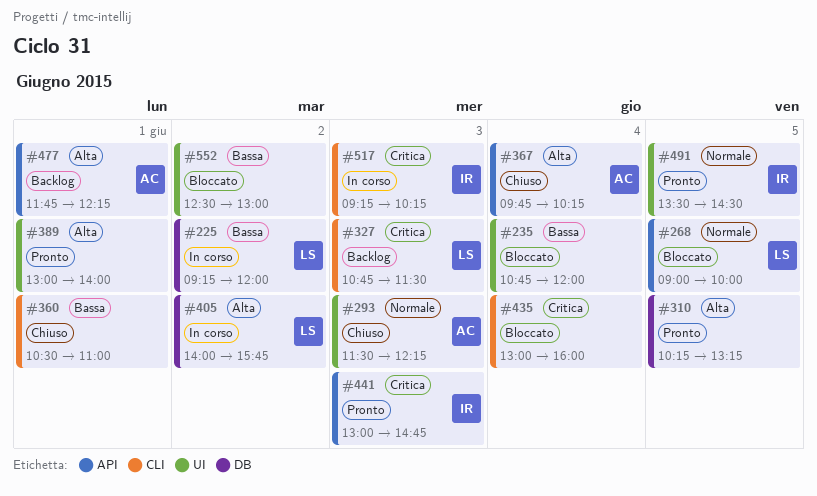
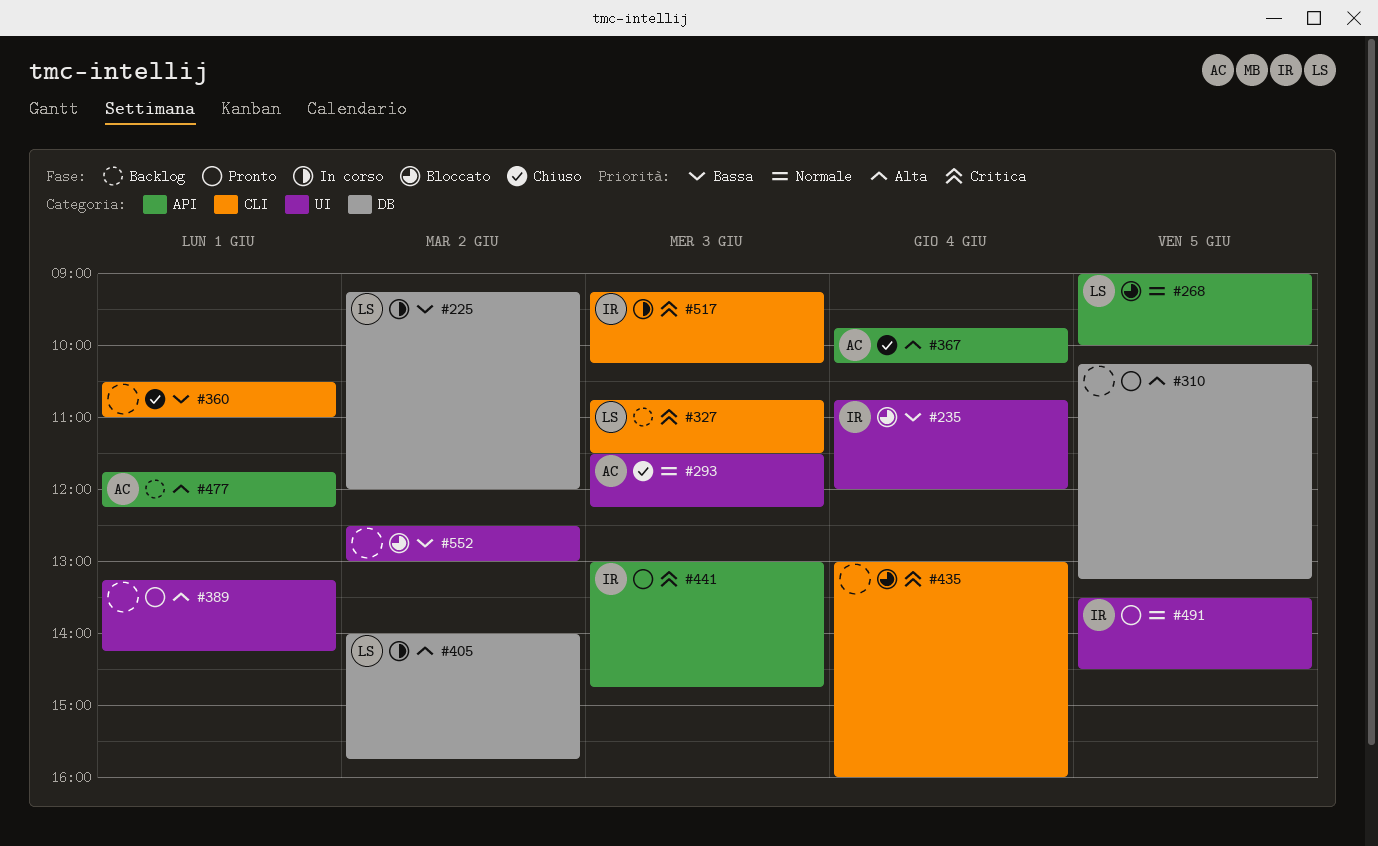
#235, owner: none -> IR
#389, begins: 13:00 -> 13:15
#389, ends: 14:00 -> 14:15

